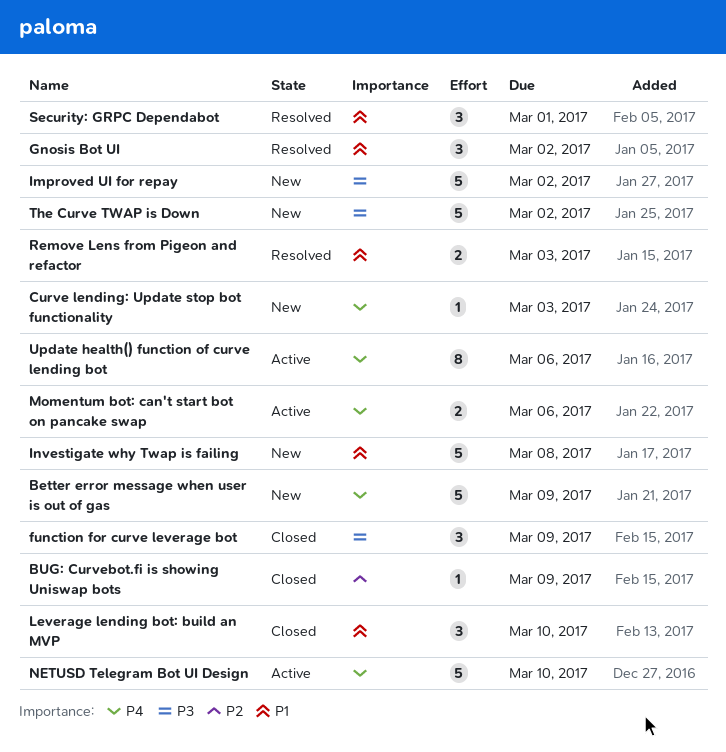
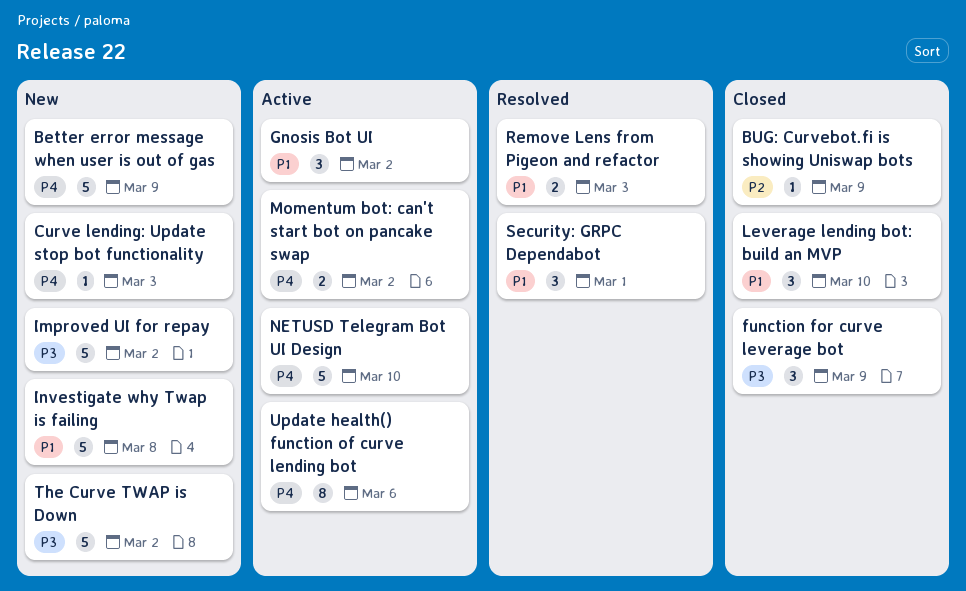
Gnosis Bot UI, status: Resolved -> Active
Momentum bot: can't start bot on pancake swap, due: Mar 6 -> Mar 2

